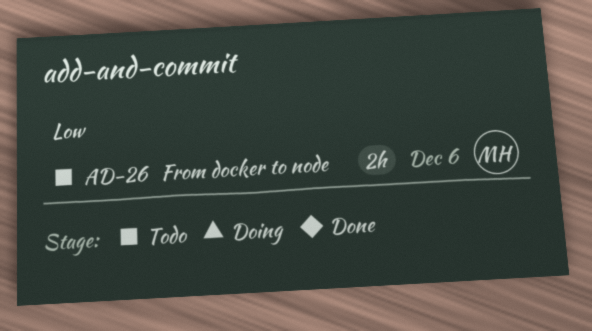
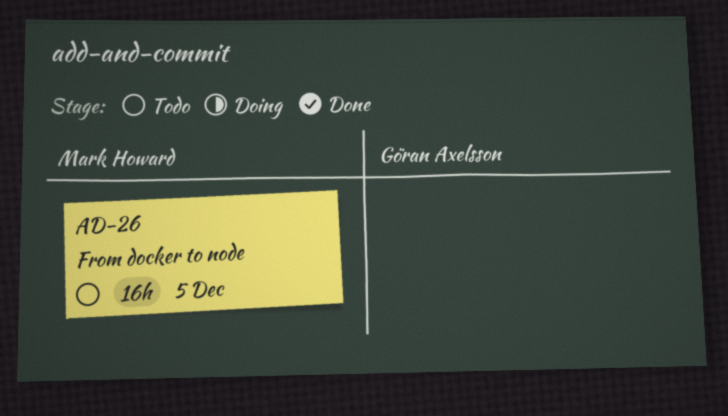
AD-26, estimate: 2h -> 16h
AD-26, due: Dec 6 -> Dec 5

